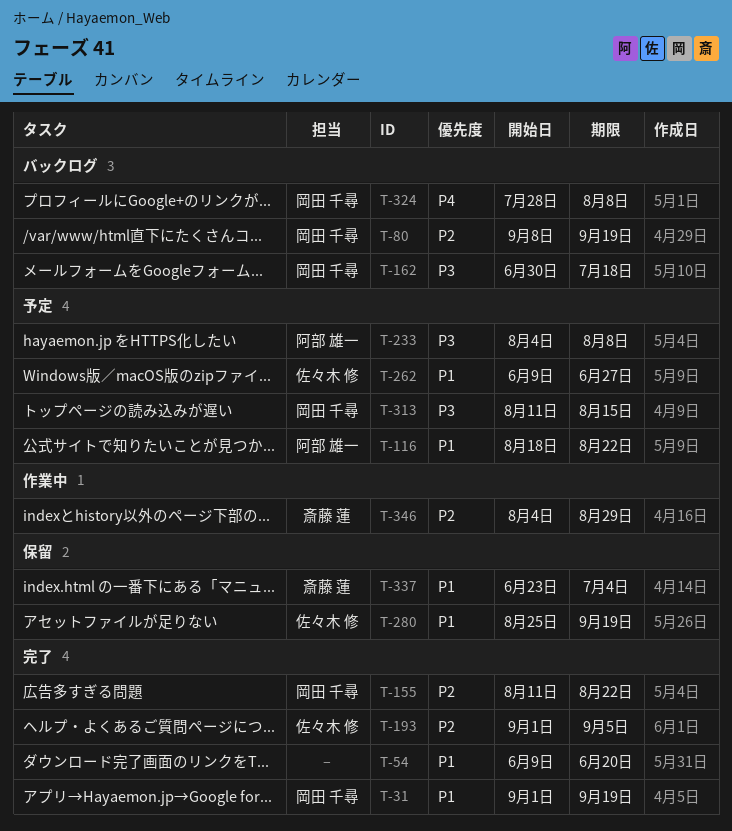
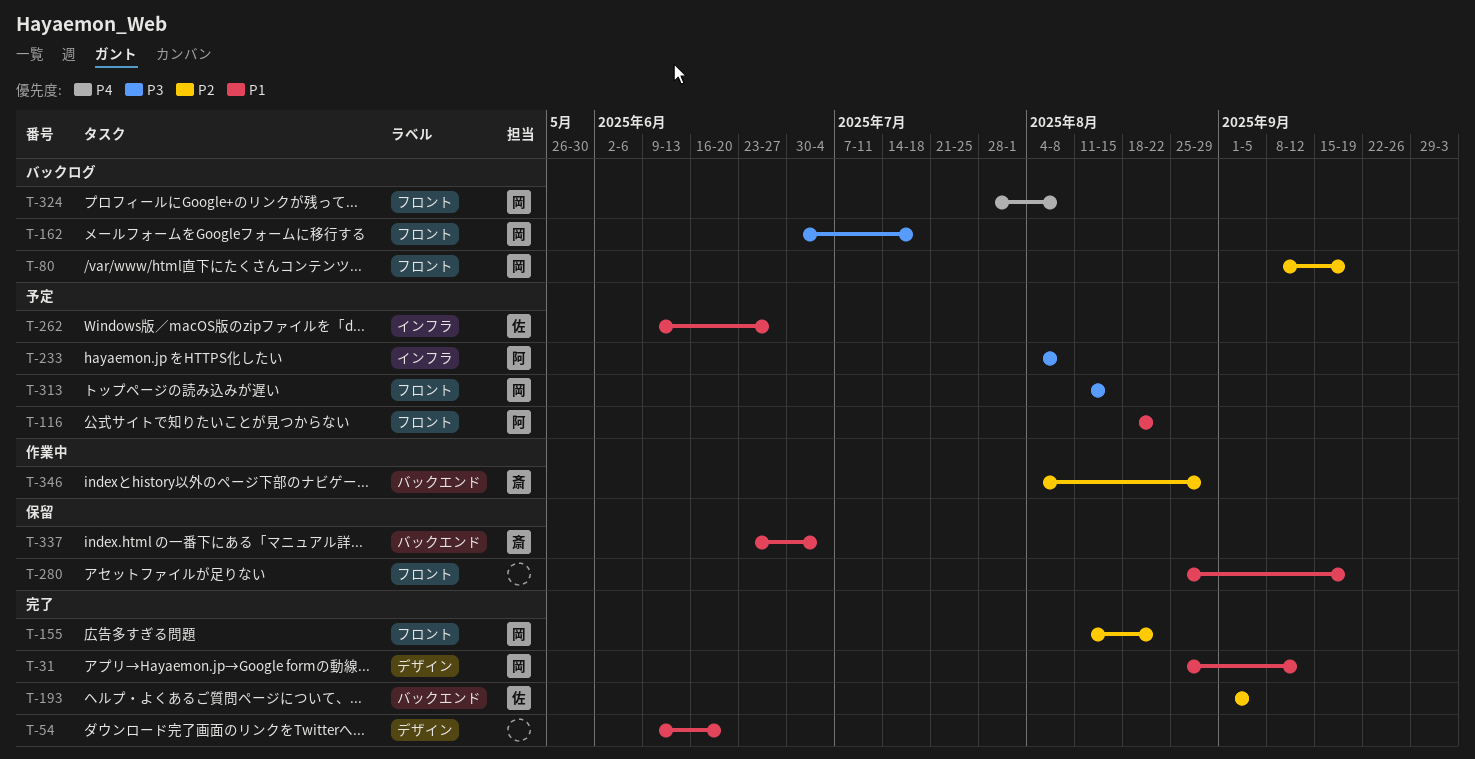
T-31, start: Sep 1 -> Aug 25
T-31, due: Sep 19 -> Sep 12
T-280, owner: 佐々木 修 -> none

